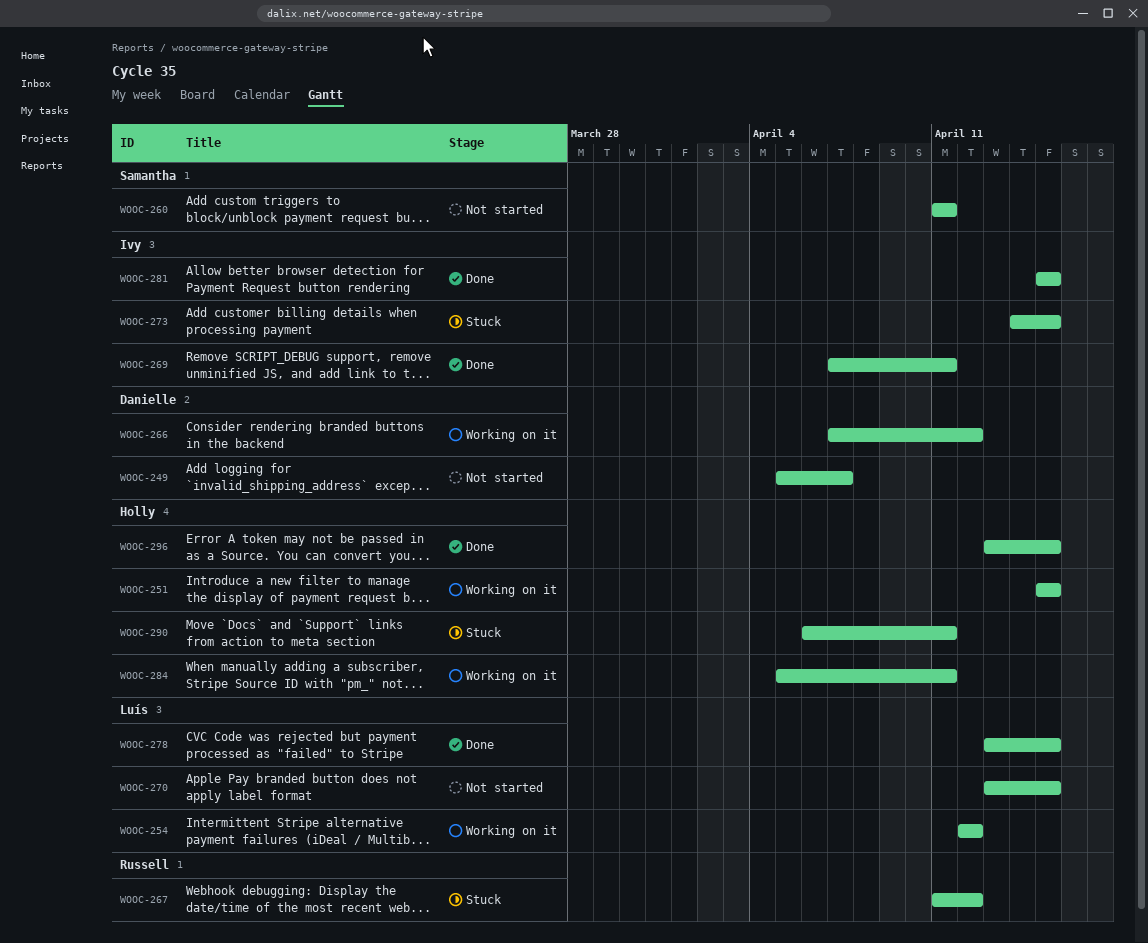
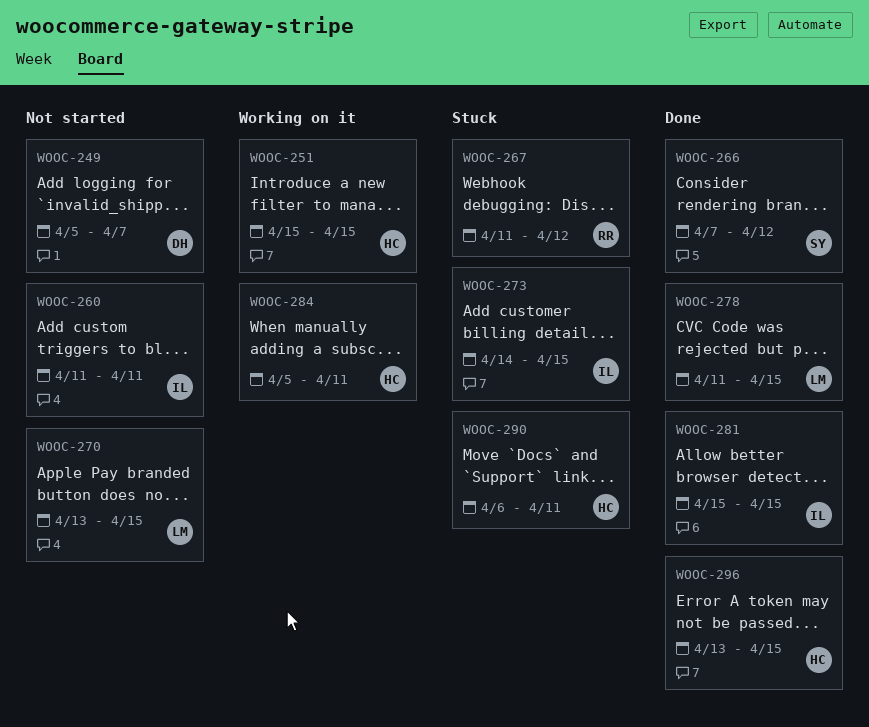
WOOC-254: present -> none
WOOC-260, owner: Samantha -> Ivy
WOOC-266, status: Working on it -> Done
WOOC-266, owner: Danielle -> Samantha
WOOC-269: present -> none
WOOC-278, start: Apr 13 -> Apr 11

